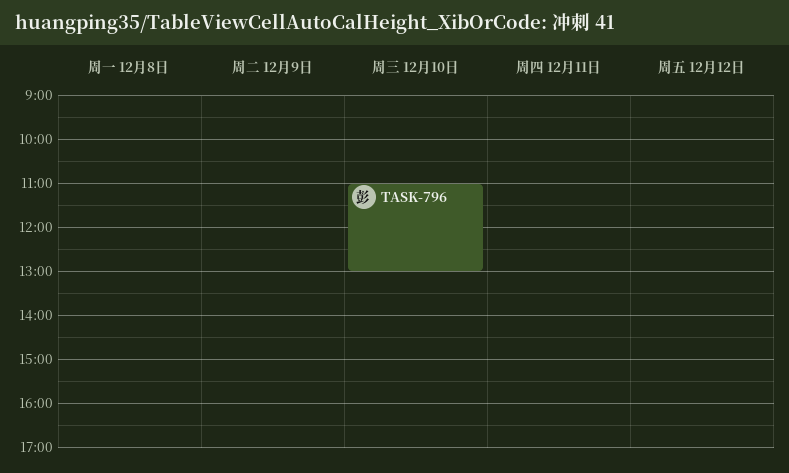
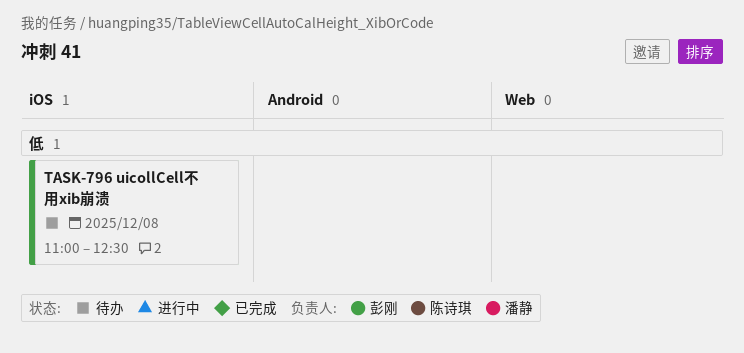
TASK-796, day: Dec 10 -> Dec 8
TASK-796, ends: 13:00 -> 12:30

